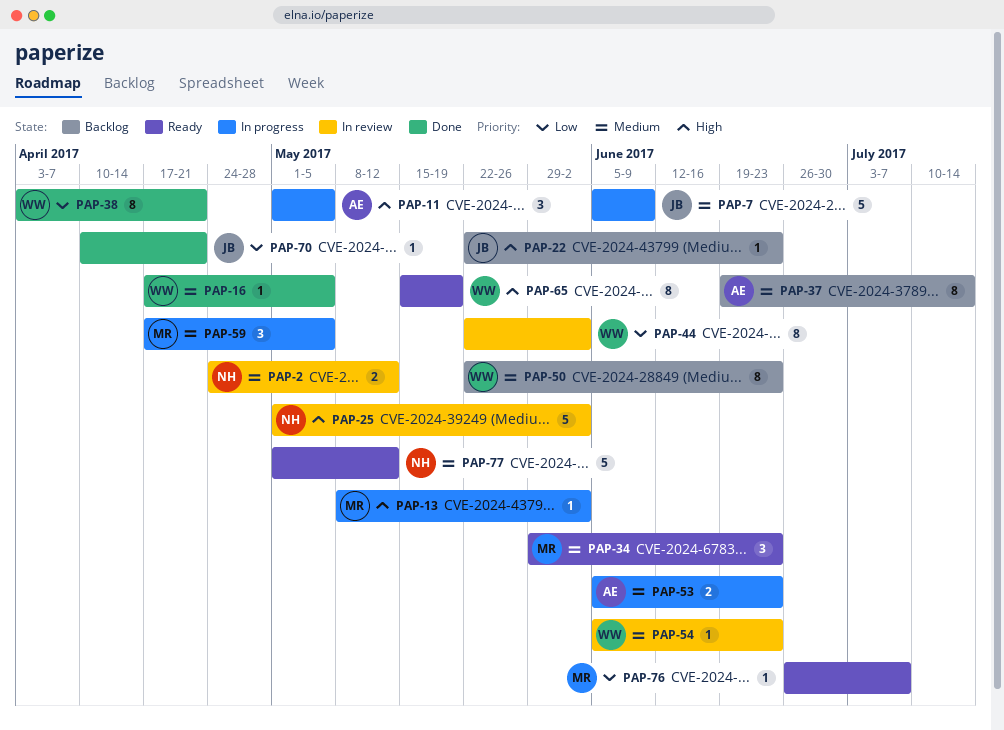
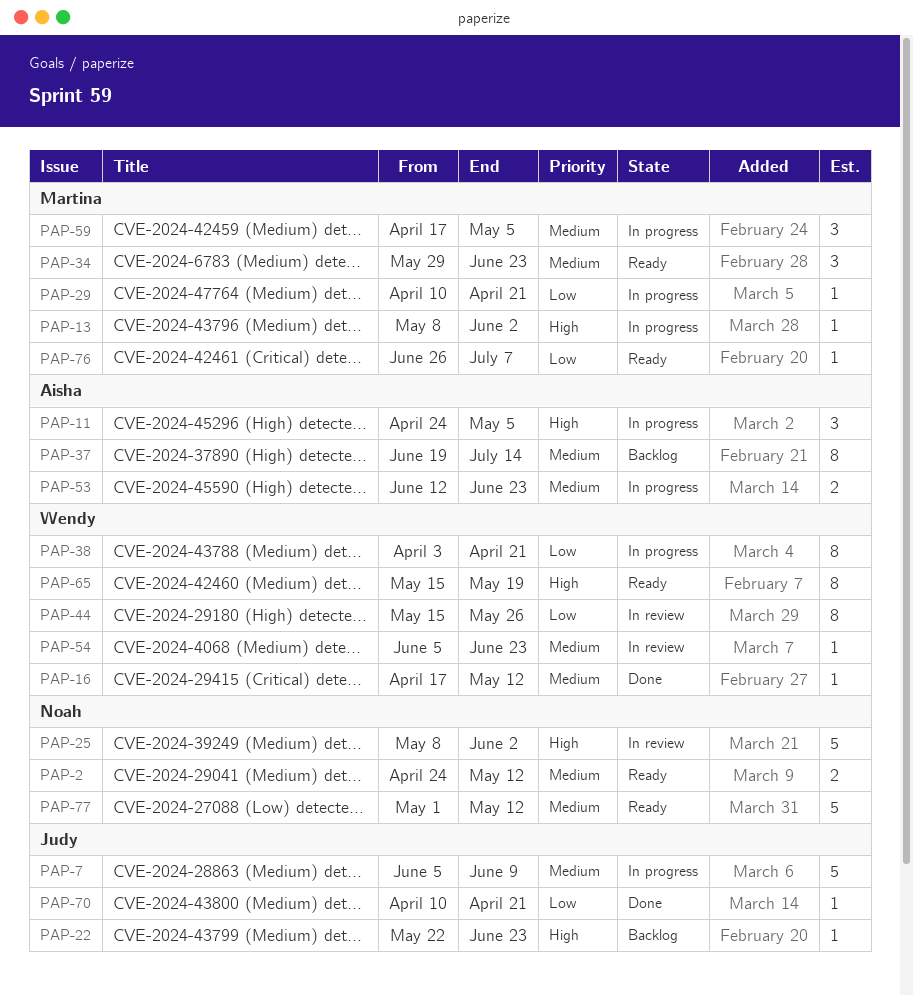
PAP-2, status: In review -> Ready
PAP-11, start: May 1 -> Apr 24
PAP-16, due: May 5 -> May 12
PAP-25, start: May 1 -> May 8
PAP-29: none -> present
PAP-38, status: Done -> In progress
PAP-44, start: May 22 -> May 15
PAP-44, due: Jun 2 -> May 26
PAP-50: present -> none
PAP-53, start: Jun 5 -> Jun 12

